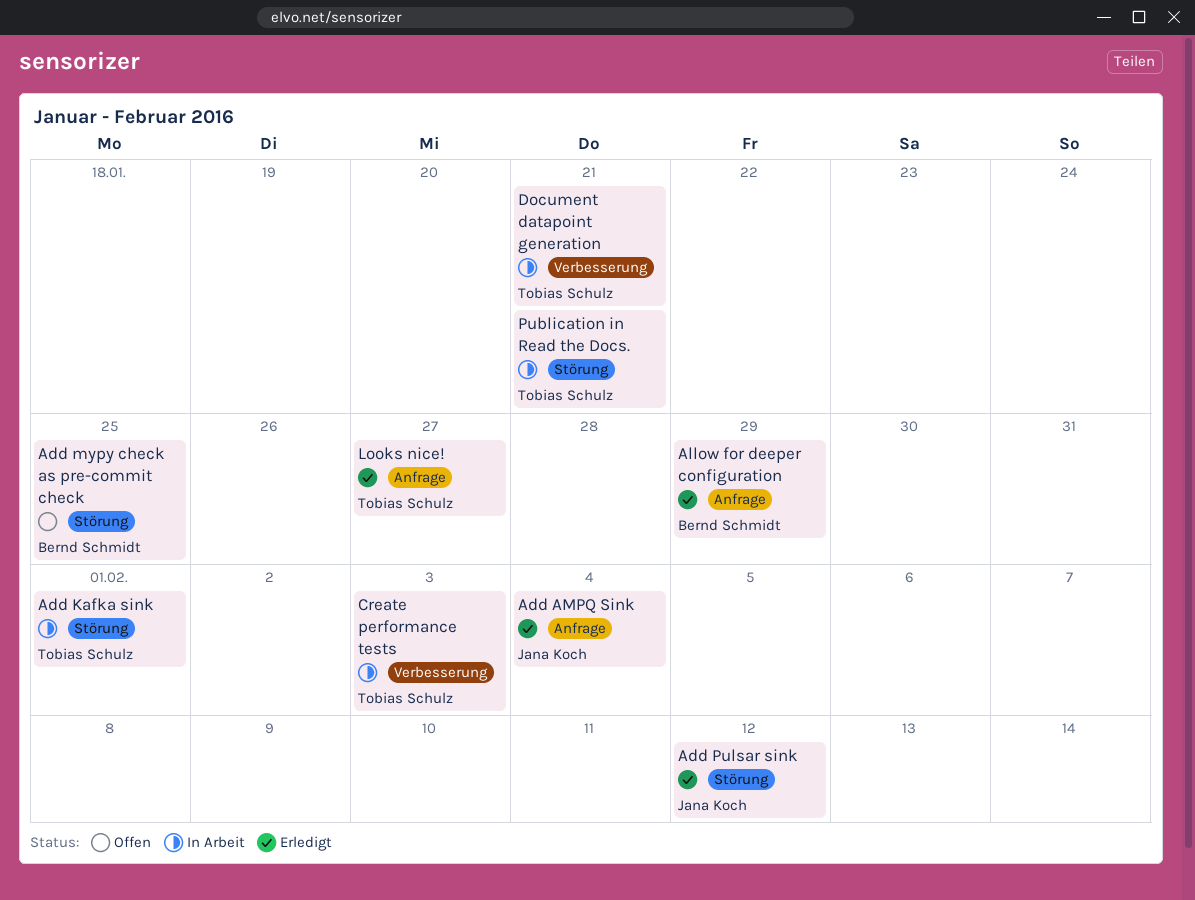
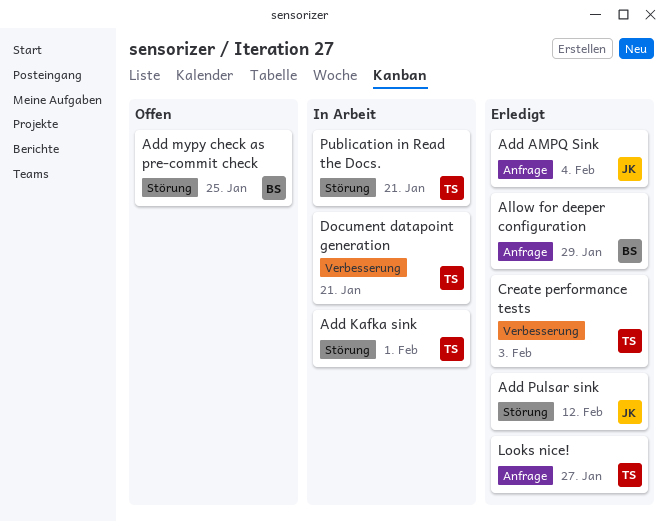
Create performance tests, status: In Arbeit -> Erledigt

